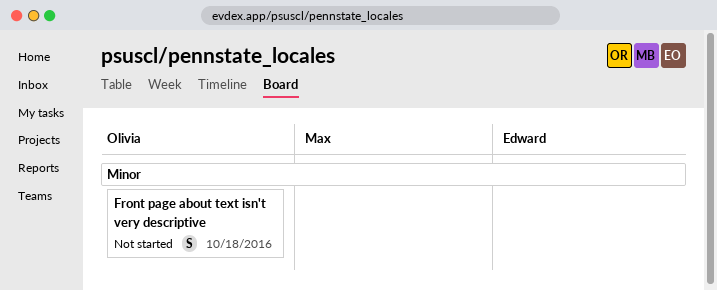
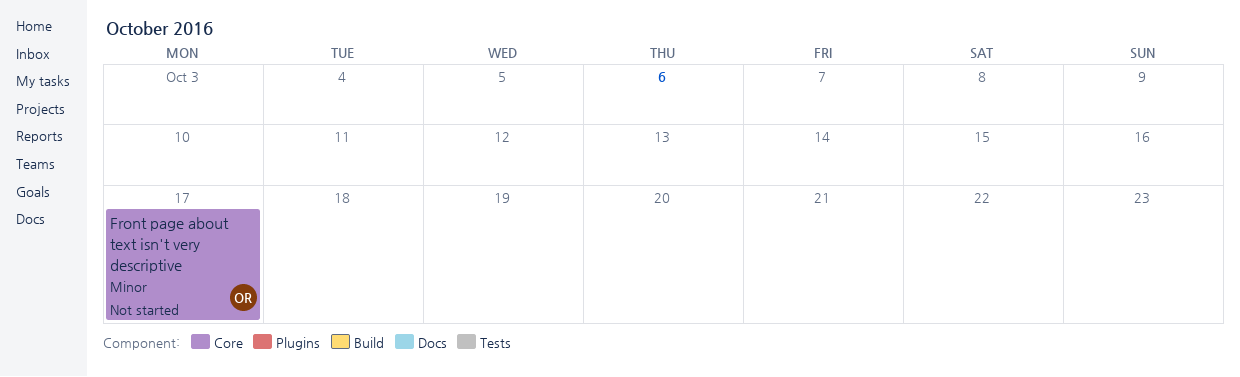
Front page about text isn't very descriptive, due: Oct 18 -> Oct 17

